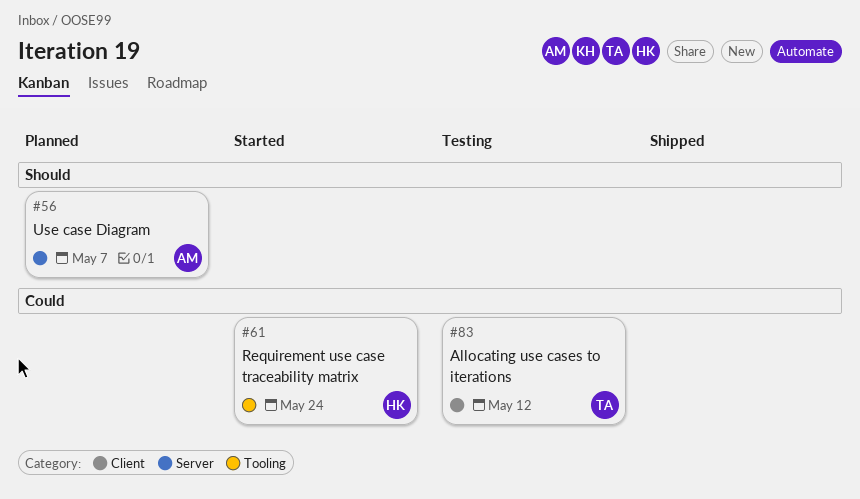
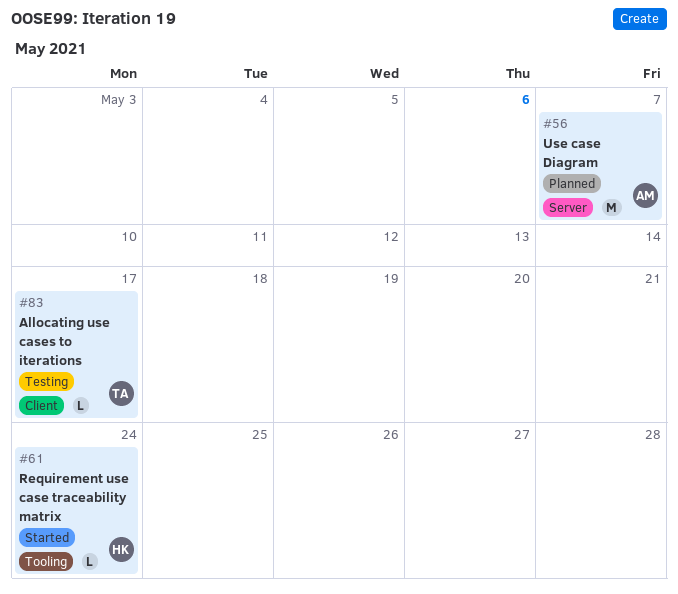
#83, due: May 12 -> May 17

